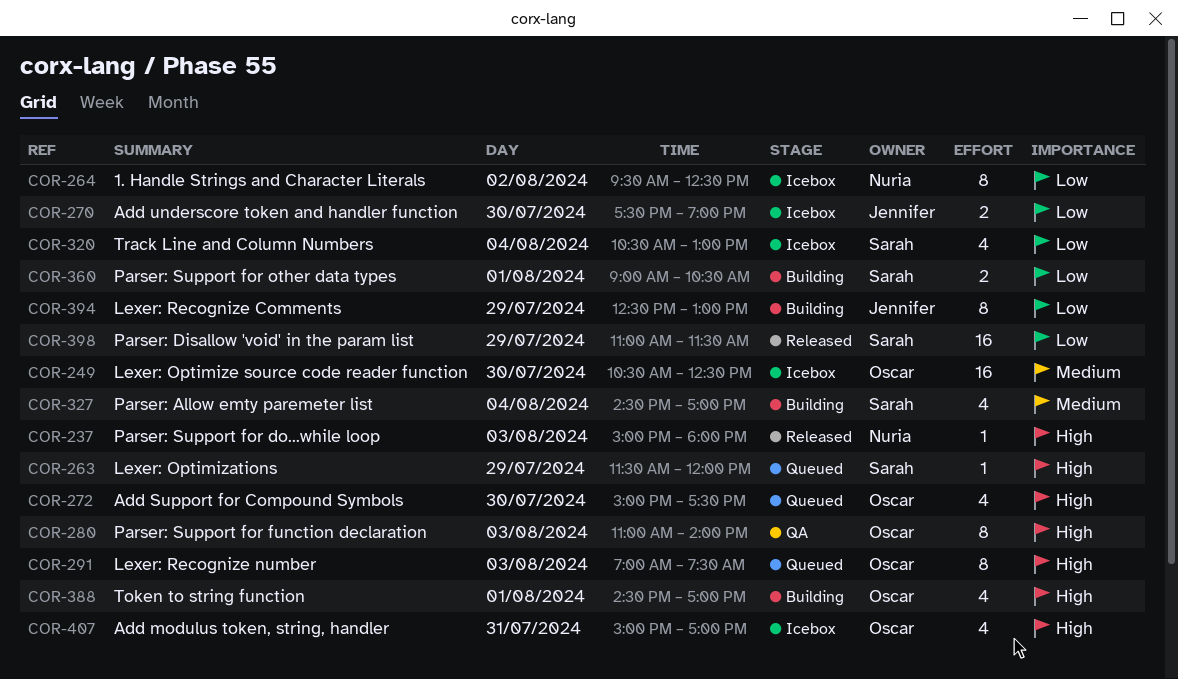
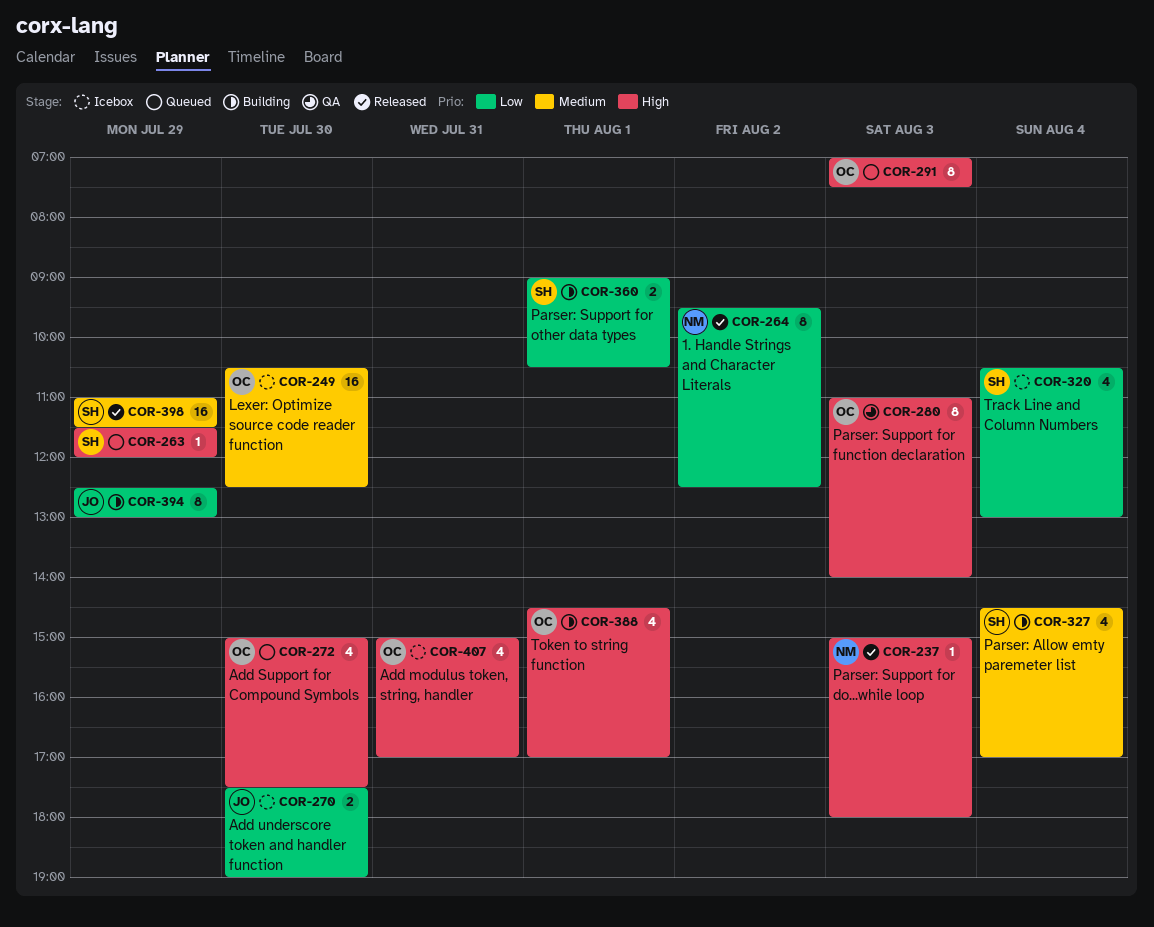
COR-264, status: Icebox -> Released
COR-398, priority: Low -> Medium

